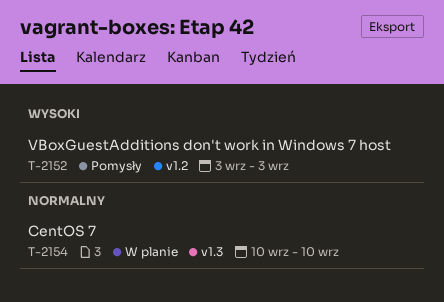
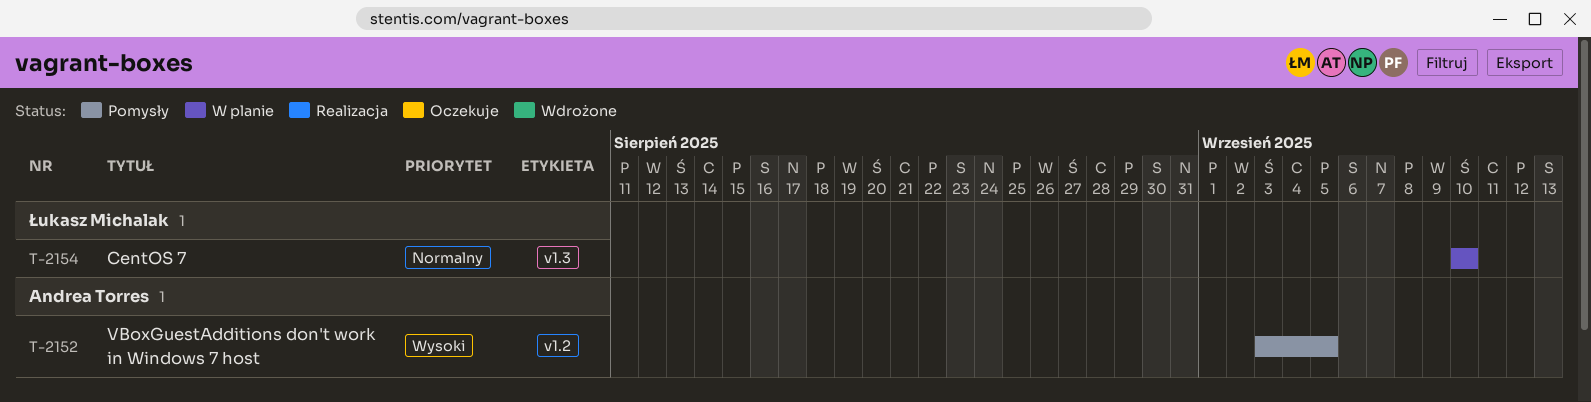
T-2152, due: Sep 3 -> Sep 5

